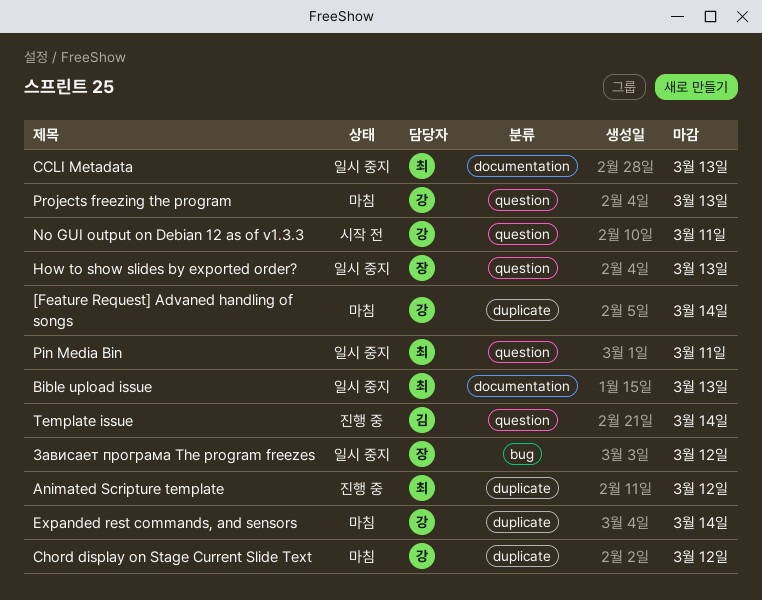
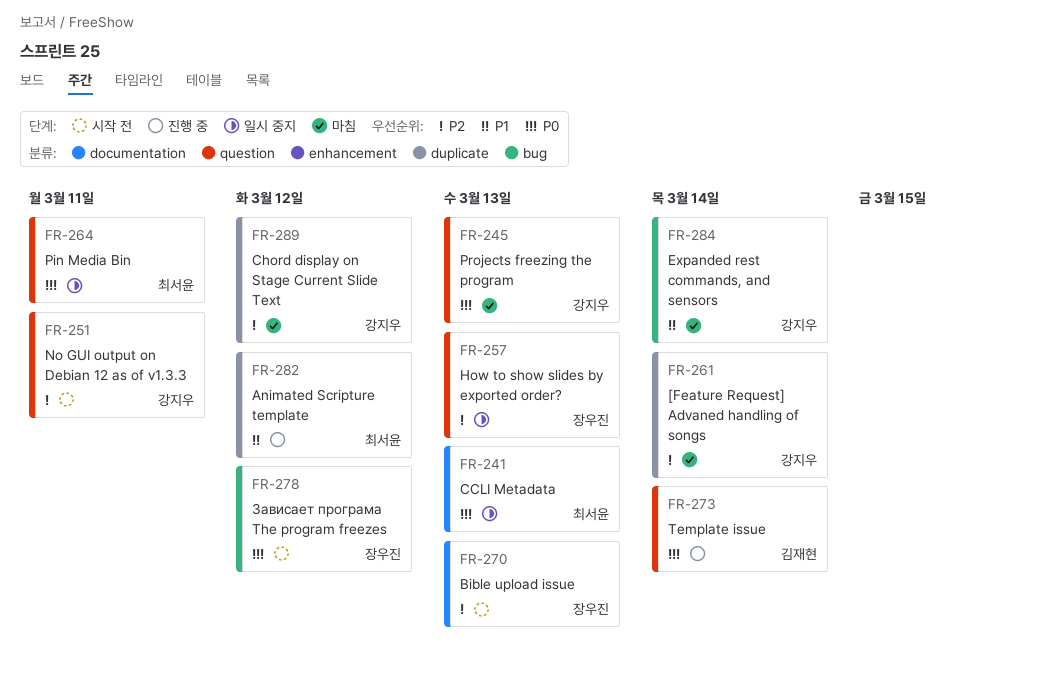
Bible upload issue, status: 일시 중지 -> 시작 전
Bible upload issue, owner: 최서윤 -> 장우진
Expanded rest commands, and sensors, label: duplicate -> bug
Зависает програма The program freezes, status: 일시 중지 -> 시작 전

